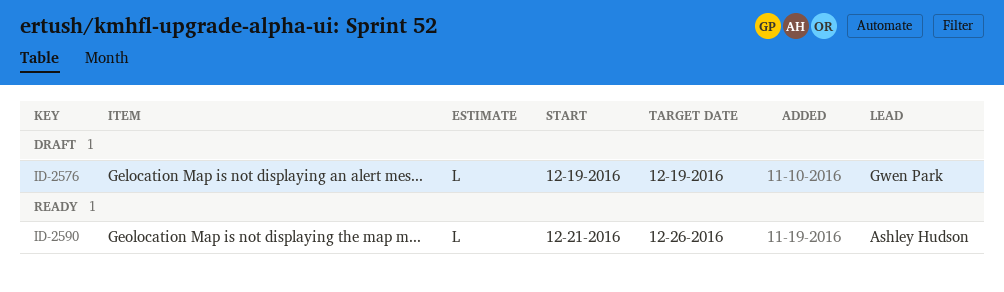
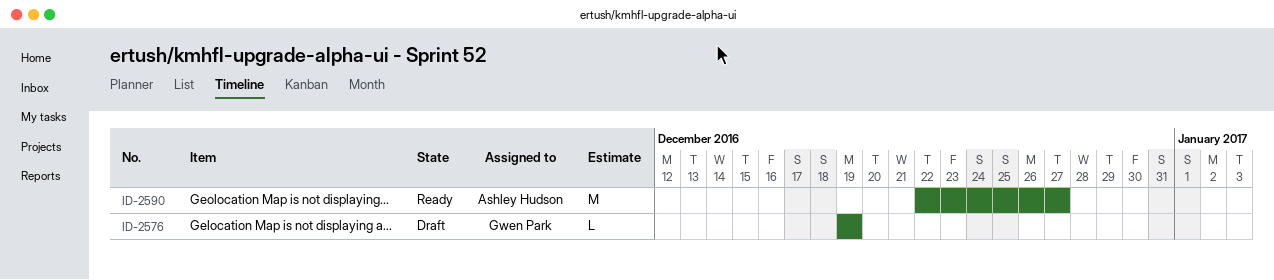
ID-2590, estimate: L -> M
ID-2590, start: Dec 21 -> Dec 22
ID-2590, due: Dec 26 -> Dec 27

